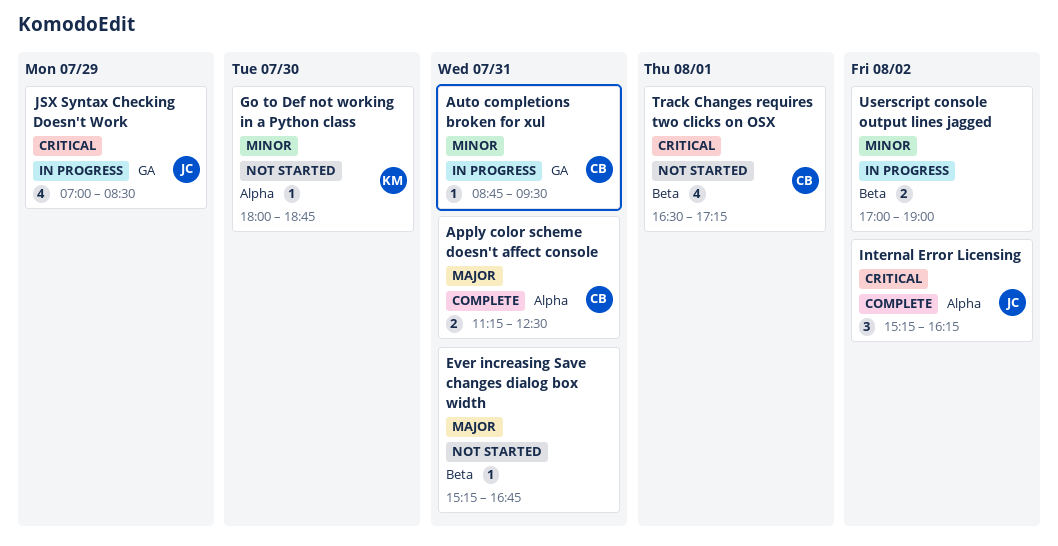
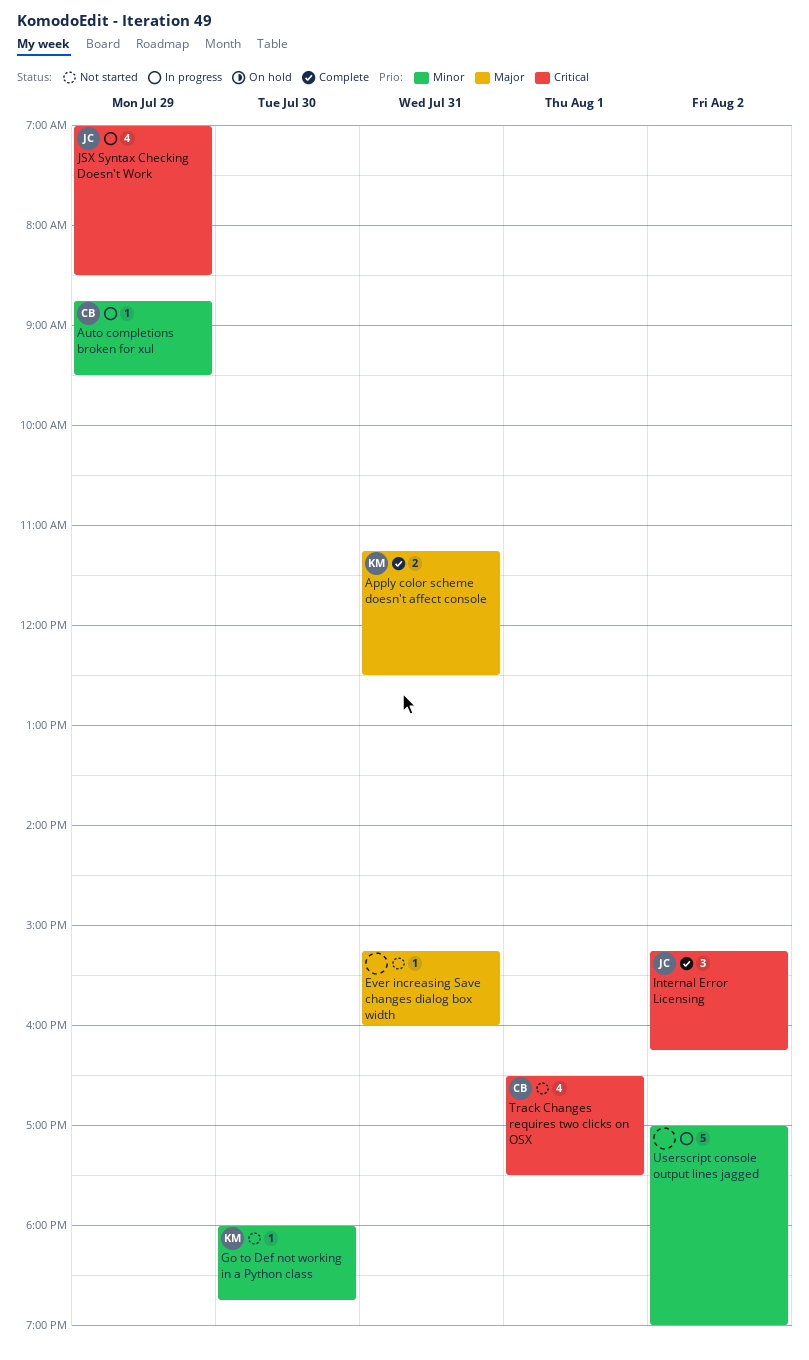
Apply color scheme doesn't affect console, owner: CB -> KM
Auto completions broken for xul, day: Jul 31 -> Jul 29
Ever increasing Save changes dialog box width, ends: 16:45 -> 16:00
Track Changes requires two clicks on OSX, ends: 17:15 -> 17:30
Userscript console output lines jagged, estimate: 2 -> 5

